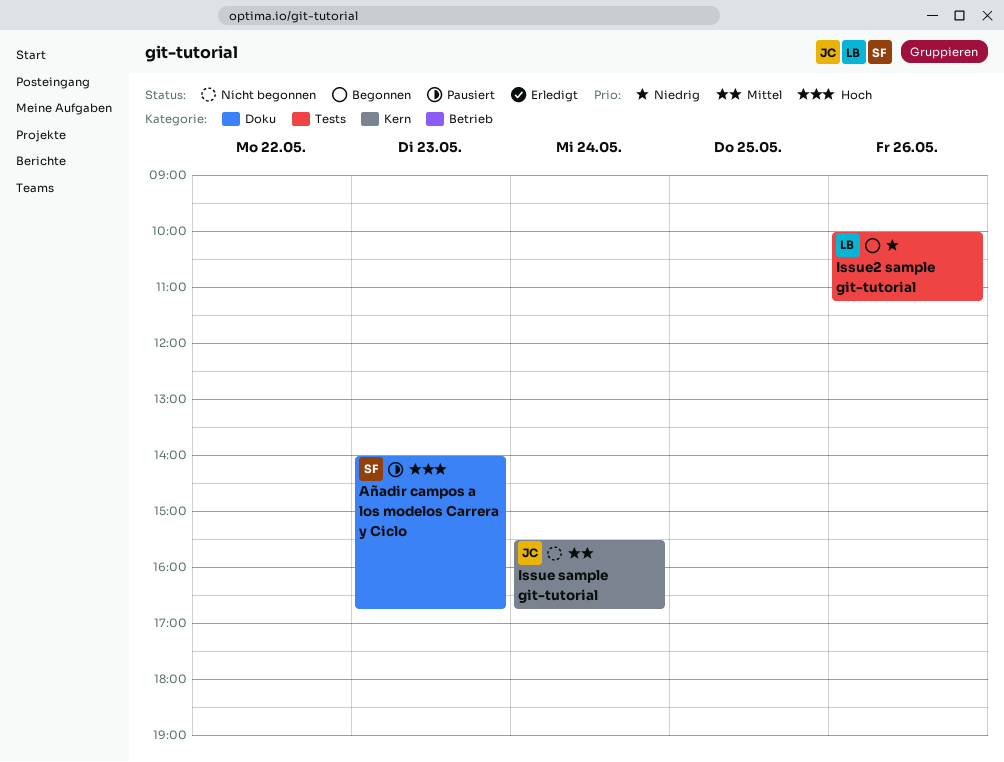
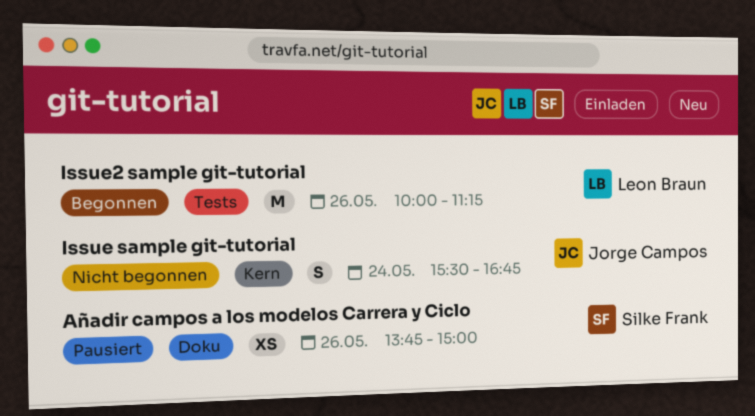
Añadir campos a los modelos Carrera y Ciclo, day: May 23 -> May 26
Añadir campos a los modelos Carrera y Ciclo, begins: 14:00 -> 13:45
Añadir campos a los modelos Carrera y Ciclo, ends: 16:45 -> 15:00

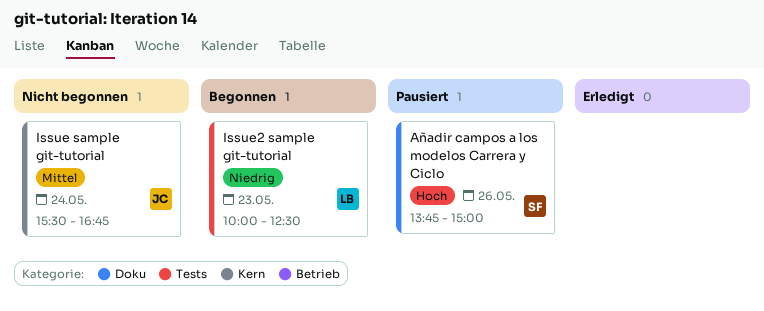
Issue2 sample git-tutorial, day: May 26 -> May 23
Issue2 sample git-tutorial, ends: 11:15 -> 12:30

